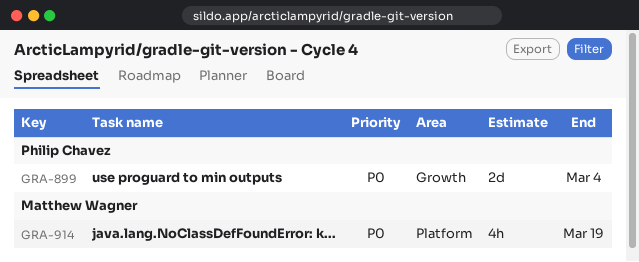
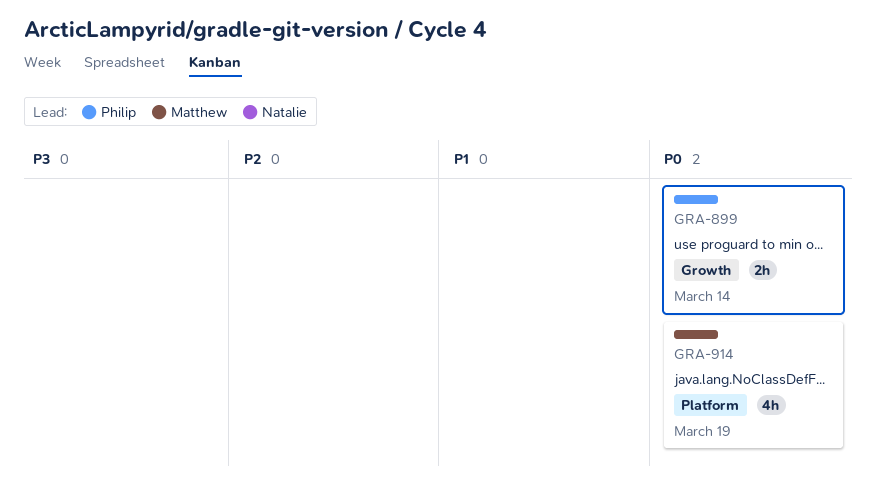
GRA-899, estimate: 2d -> 2h
GRA-899, due: Mar 4 -> Mar 14

